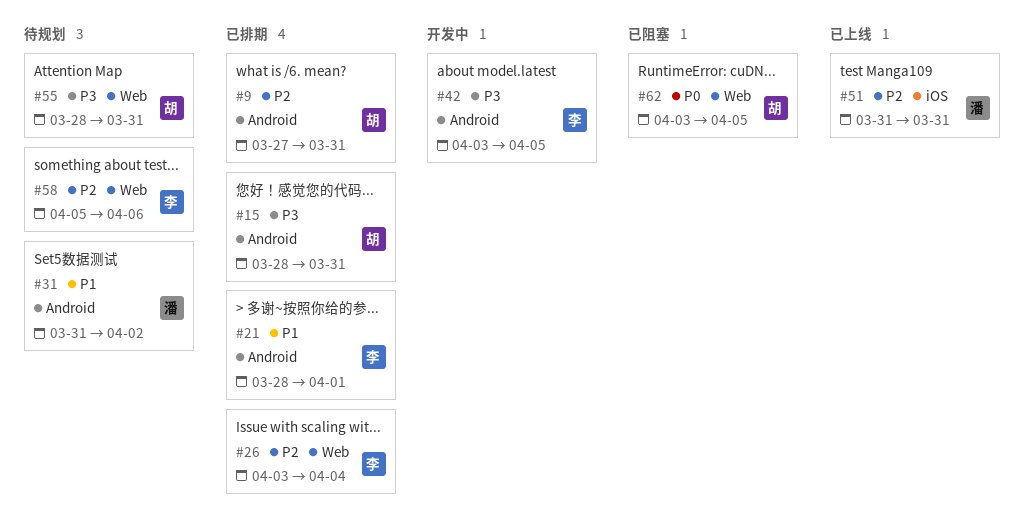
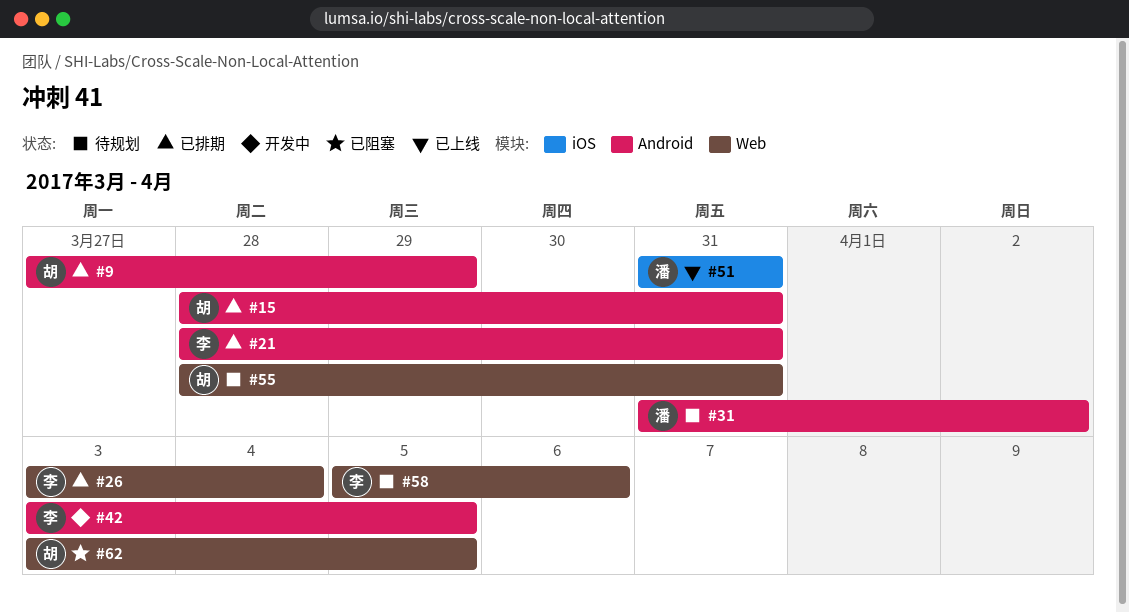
#9, due: Mar 31 -> Mar 29
#21, due: Apr 1 -> Mar 31

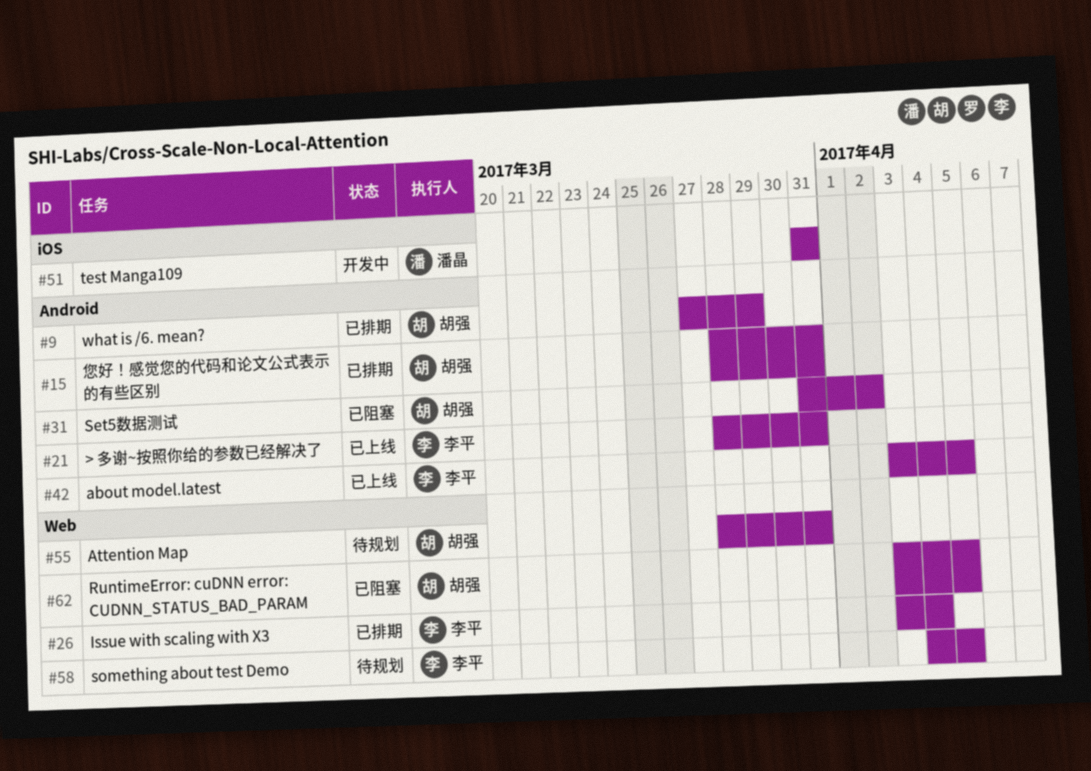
#21, status: 已排期 -> 已上线
#31, status: 待规划 -> 已阻塞
#31, owner: 潘晶 -> 胡强
#42, status: 开发中 -> 已上线
#51, status: 已上线 -> 开发中
#58, start: Apr 5 -> Apr 4
#58, due: Apr 6 -> Apr 5

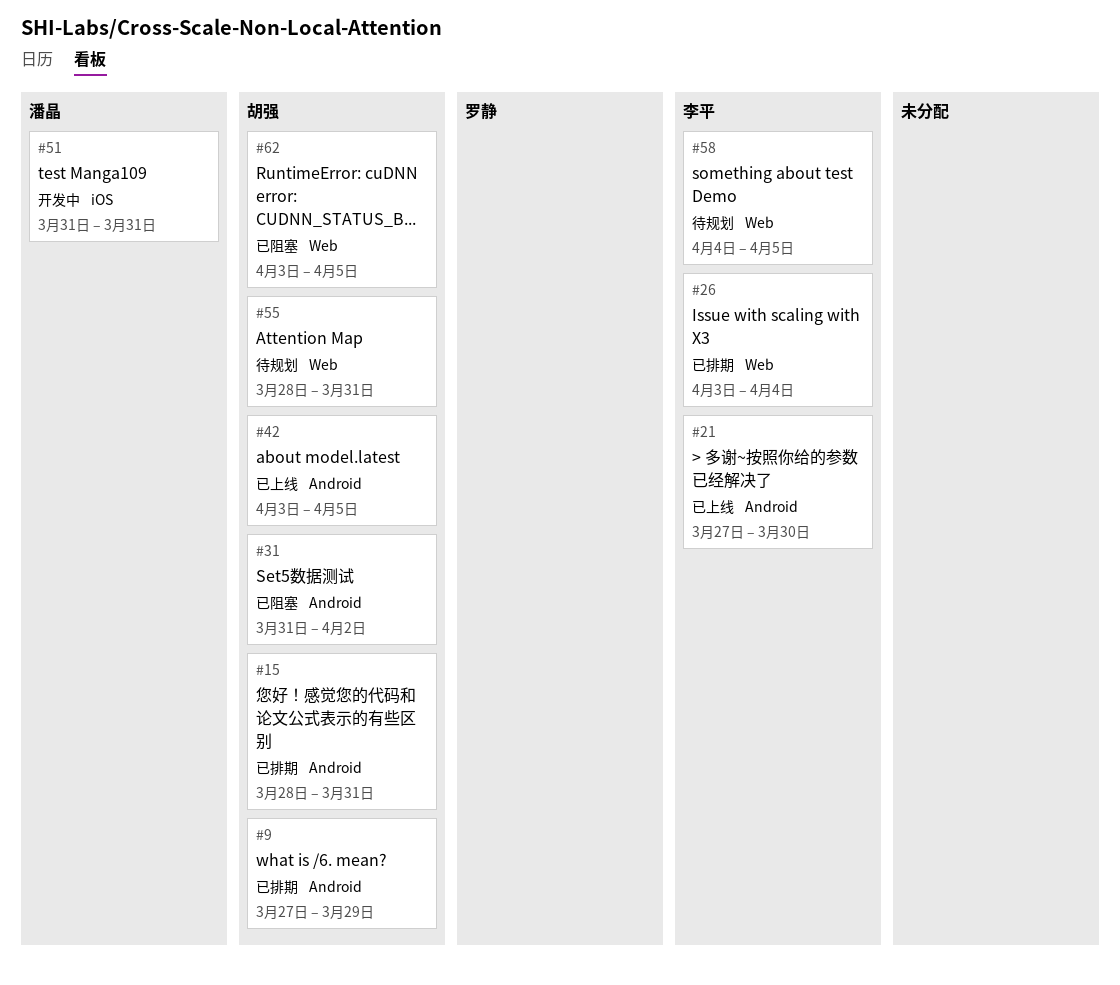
#21, start: Mar 28 -> Mar 27
#21, due: Mar 31 -> Mar 30
#42, owner: 李平 -> 胡强

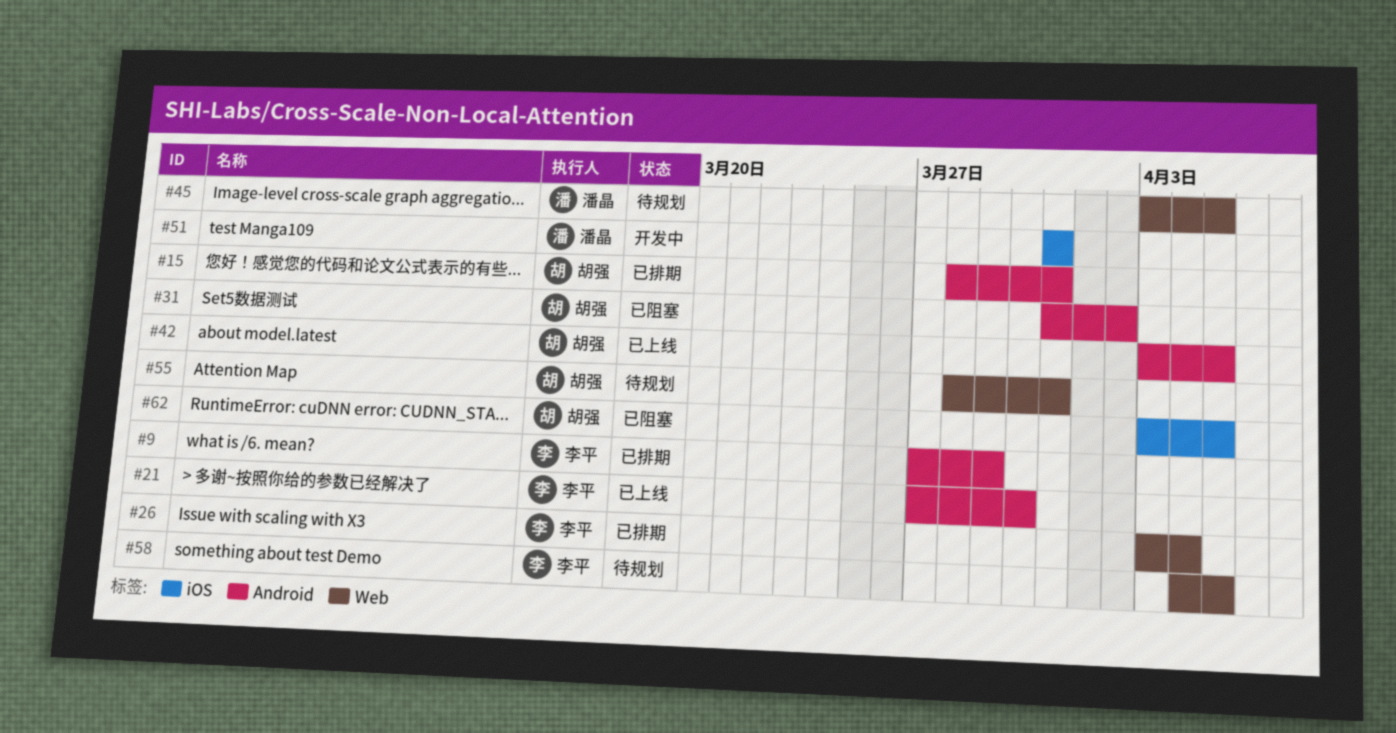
#9, owner: 胡强 -> 李平
#45: none -> present
#62, label: Web -> iOS

